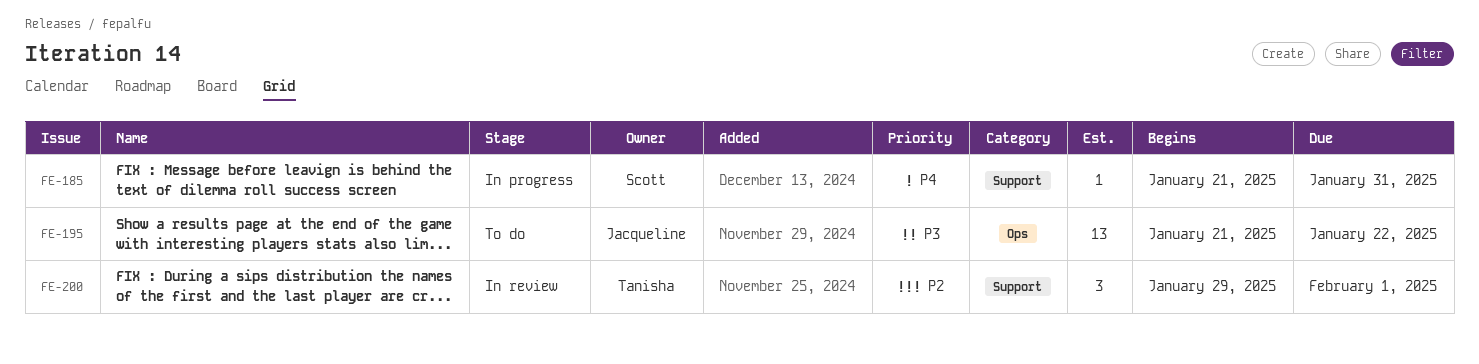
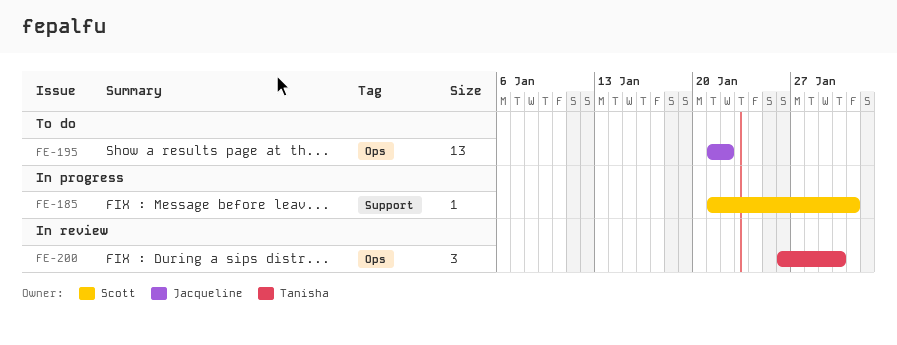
FE-200, label: Support -> Ops
FE-200, start: Jan 29 -> Jan 26
FE-200, due: Feb 1 -> Jan 30

